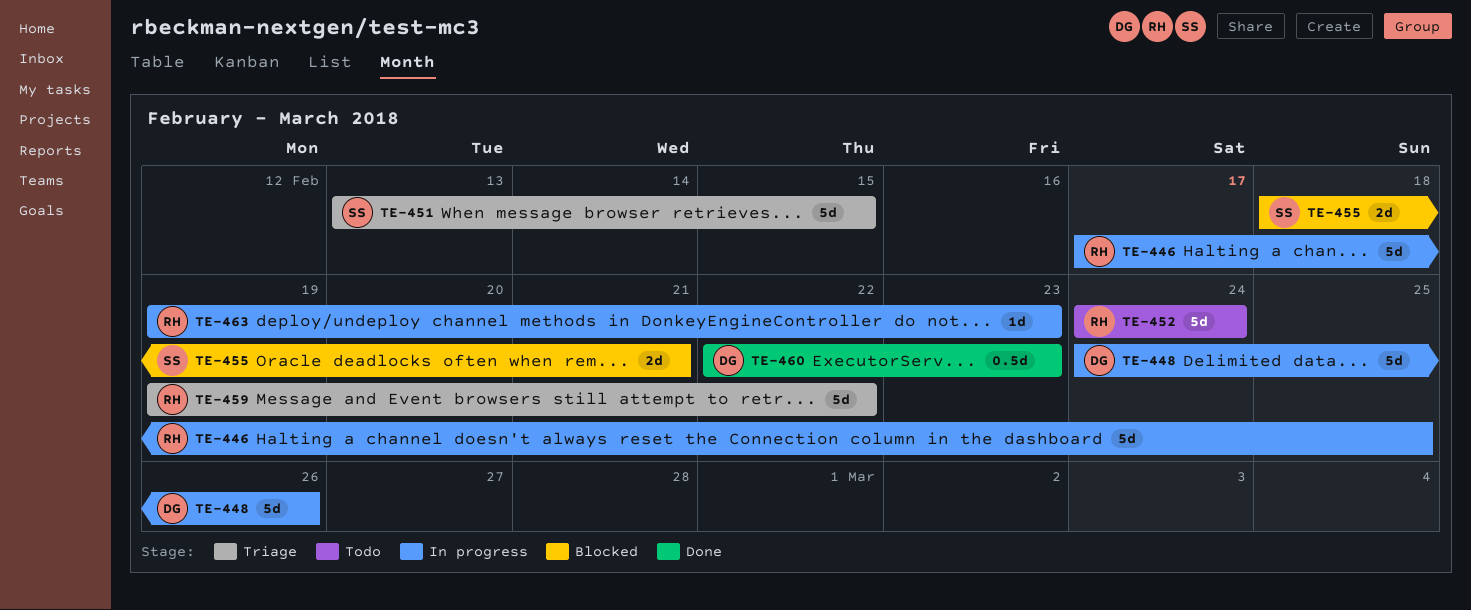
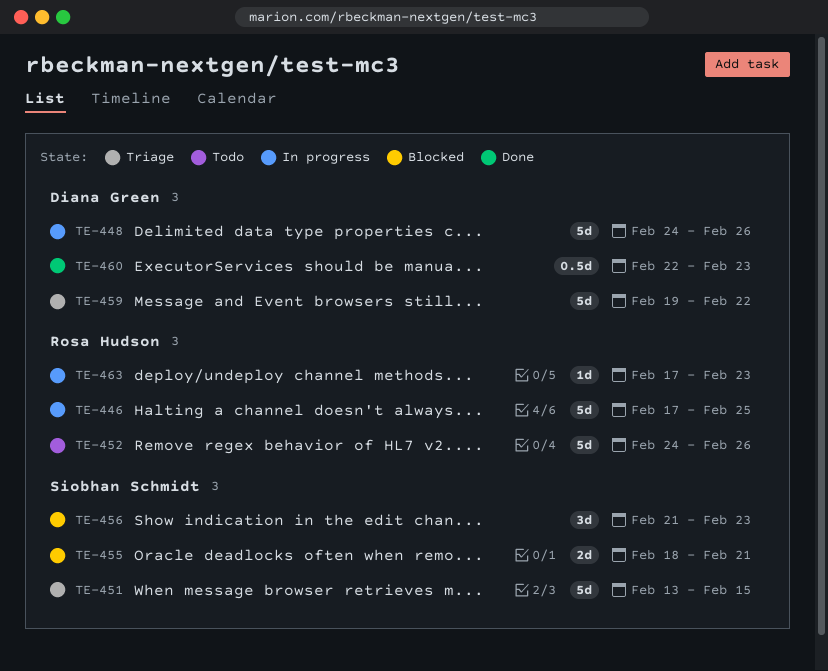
TE-452, due: Feb 24 -> Feb 26
TE-456: none -> present
TE-459, owner: Rosa Hudson -> Diana Green
TE-463, start: Feb 19 -> Feb 17

